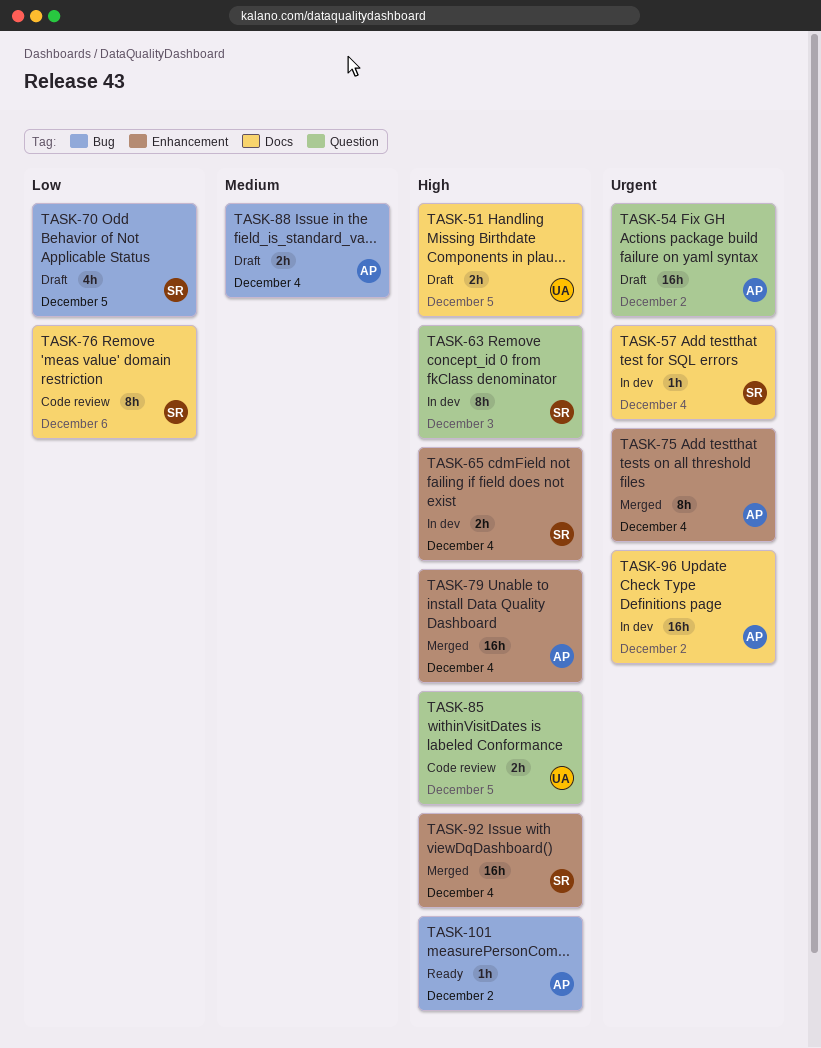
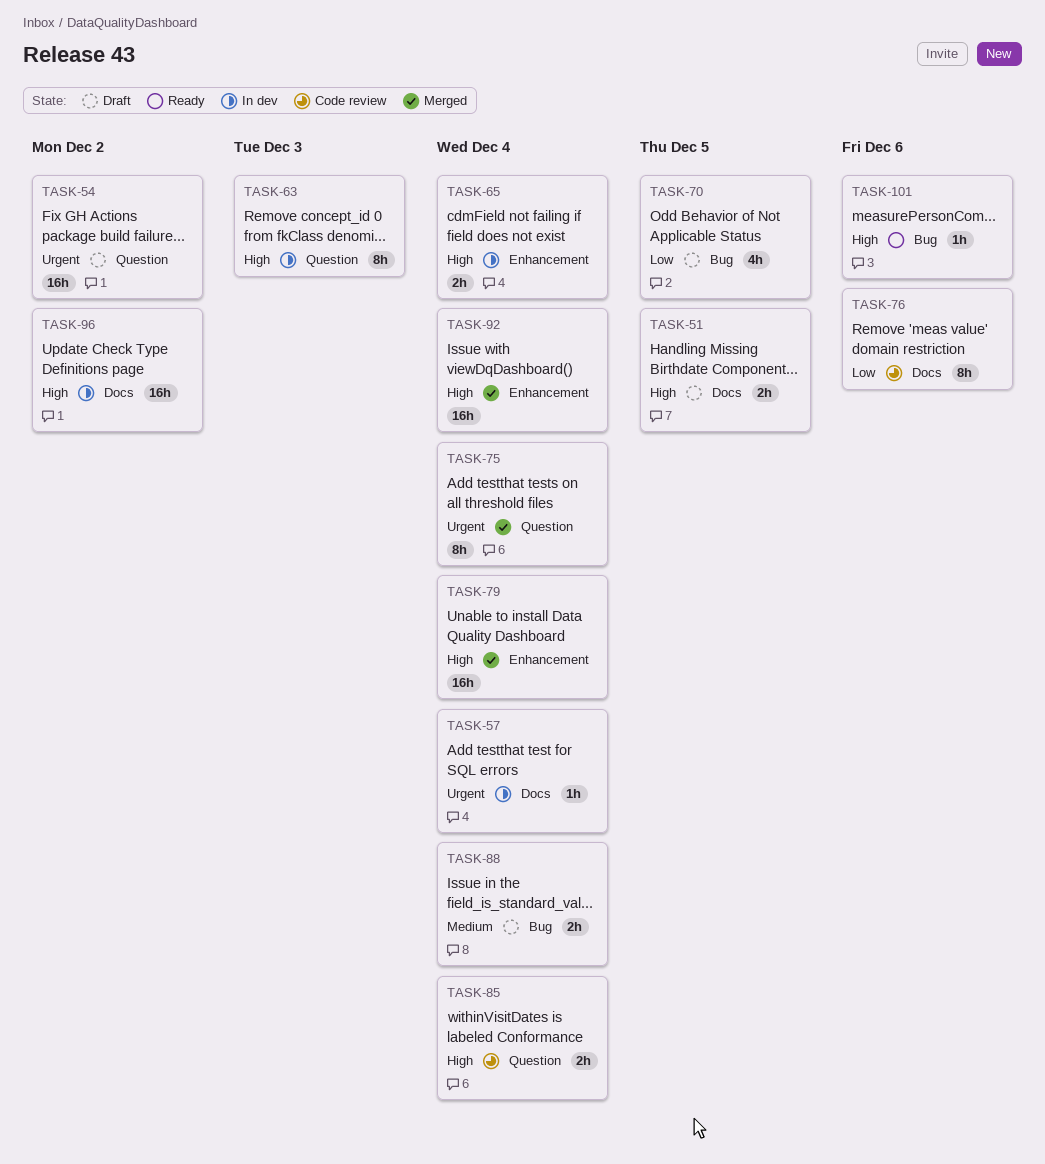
TASK-75, label: Enhancement -> Question
TASK-85, due: Dec 5 -> Dec 4
TASK-96, priority: Urgent -> High
TASK-101, due: Dec 2 -> Dec 6

